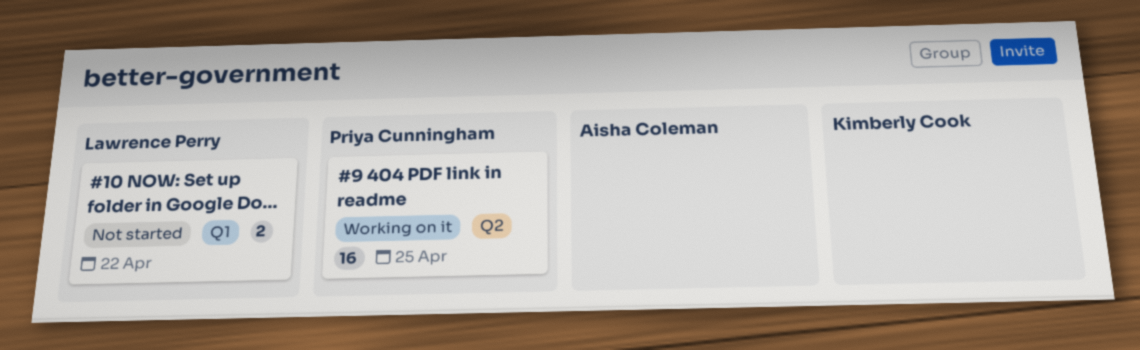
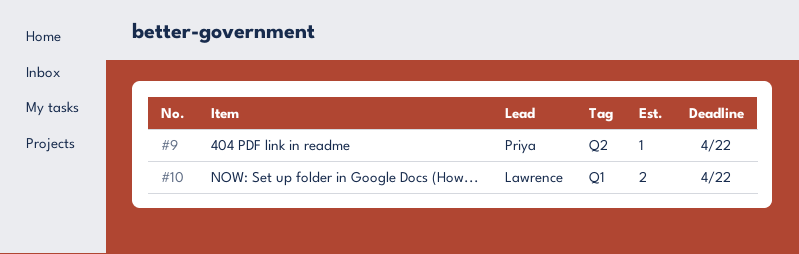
#9, estimate: 16 -> 1
#9, due: Apr 25 -> Apr 22

